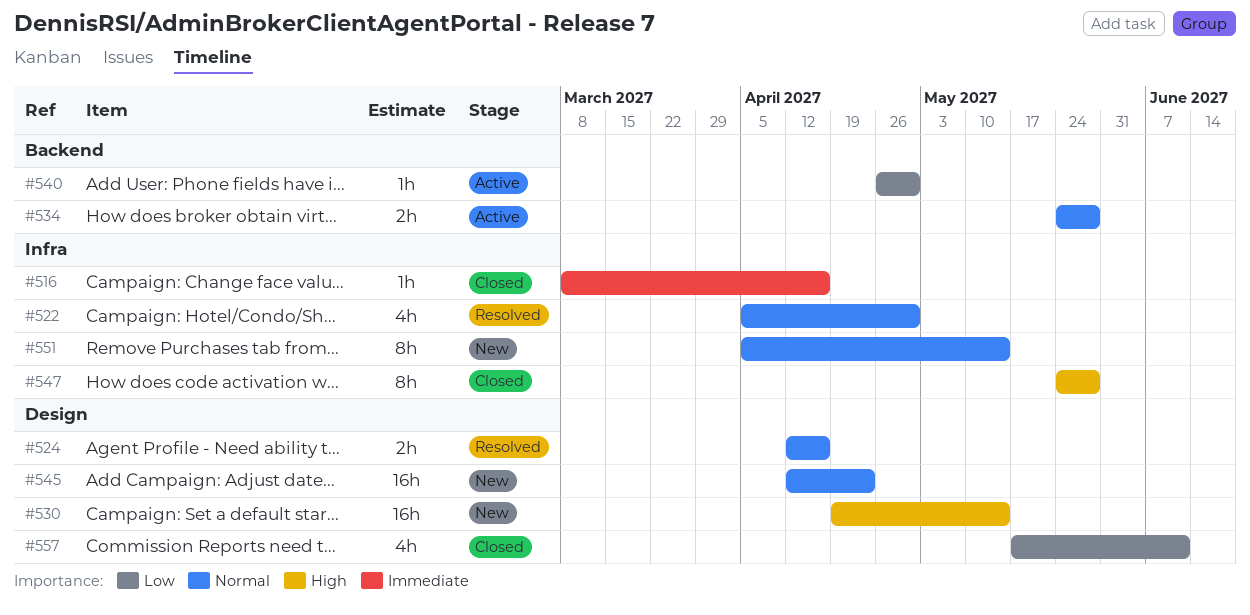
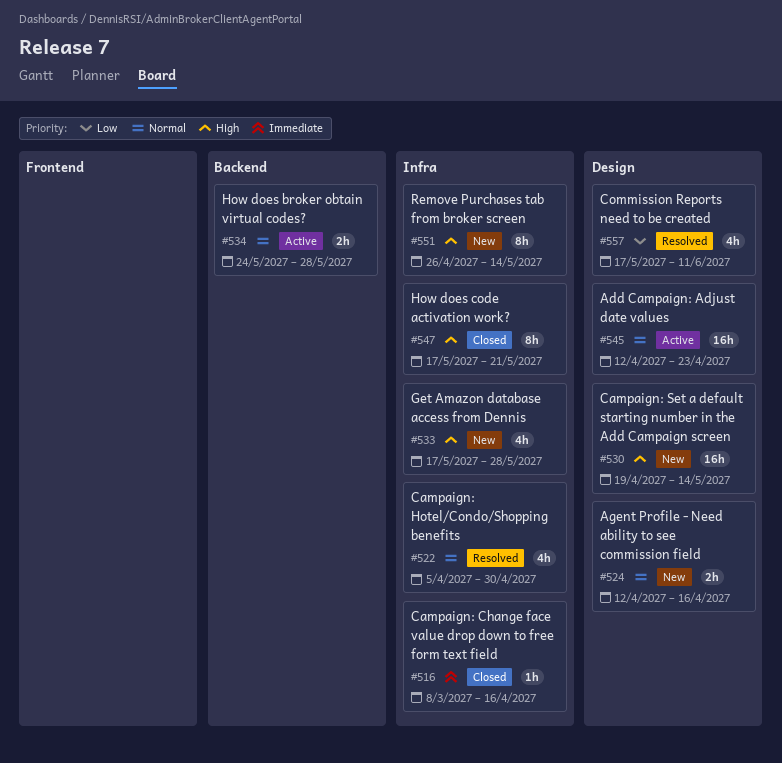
#524, status: Resolved -> New
#533: none -> present
#540: present -> none
#545, status: New -> Active
#547, start: May 24 -> May 17
#547, due: May 28 -> May 21
#551, priority: Normal -> High
#551, start: Apr 5 -> Apr 26
#557, status: Closed -> Resolved

